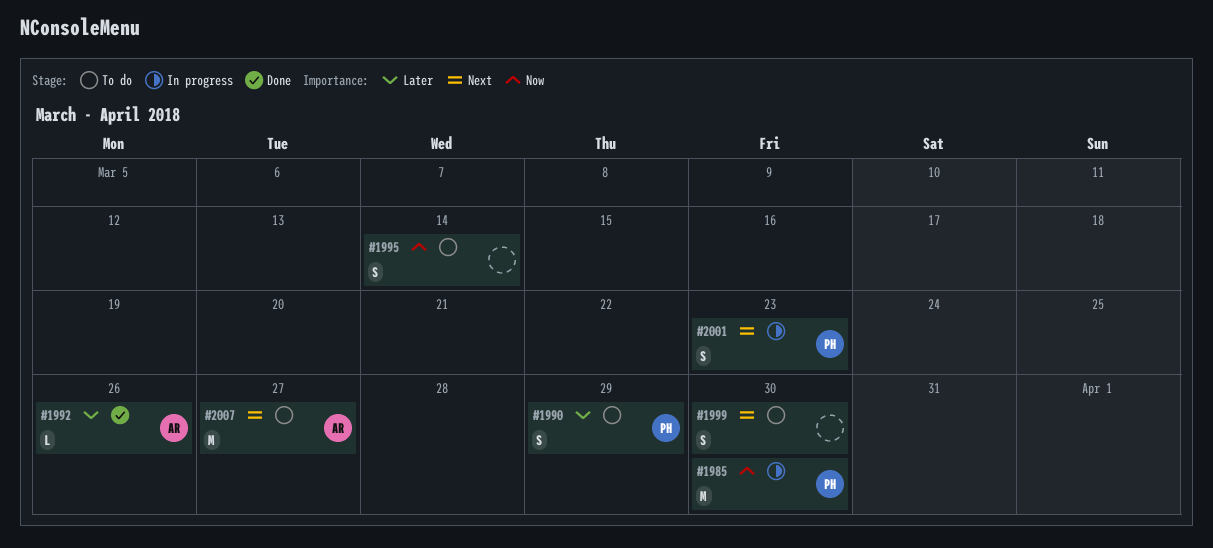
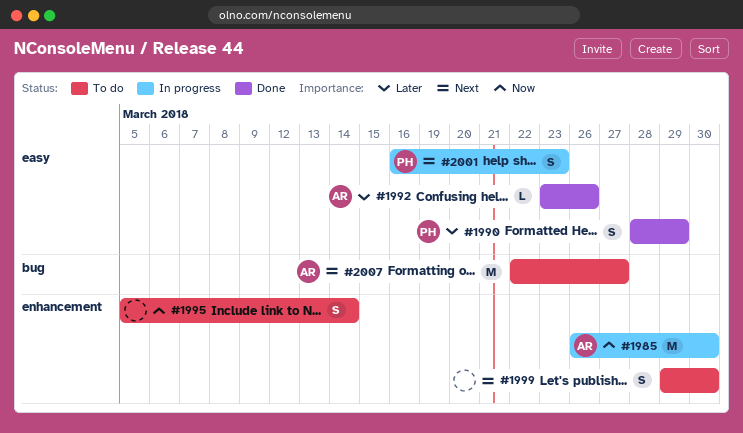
#1985, owner: PH -> AR
#1990, status: To do -> Done

